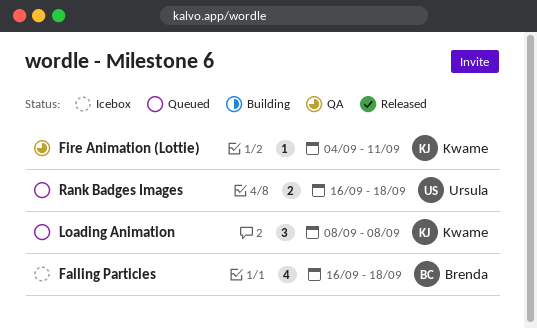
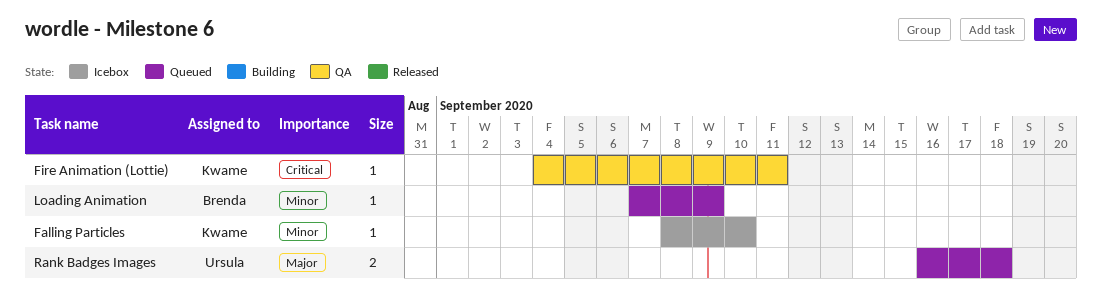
Falling Particles, owner: Brenda -> Kwame
Falling Particles, estimate: 4 -> 1
Falling Particles, start: Sep 16 -> Sep 8
Falling Particles, due: Sep 18 -> Sep 10
Loading Animation, owner: Kwame -> Brenda
Loading Animation, estimate: 3 -> 1
Loading Animation, start: Sep 8 -> Sep 7
Loading Animation, due: Sep 8 -> Sep 9

